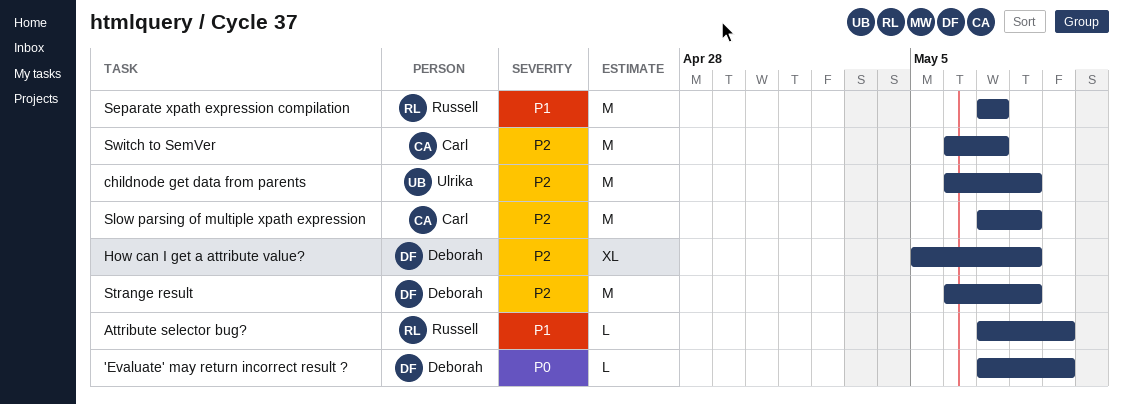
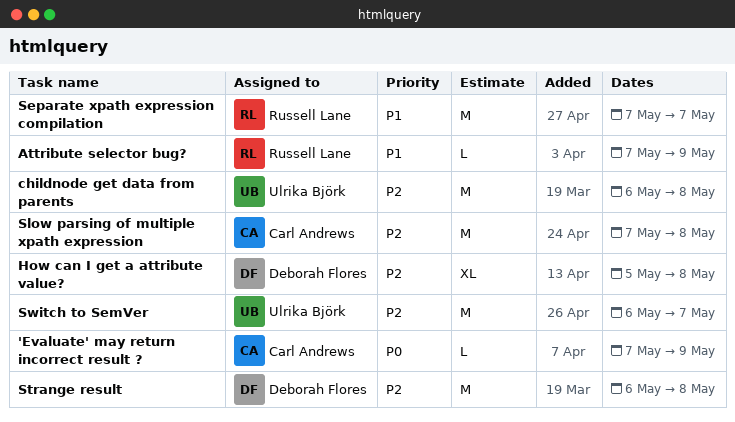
'Evaluate' may return incorrect result ?, owner: Deborah Flores -> Carl Andrews
Switch to SemVer, owner: Carl Andrews -> Ulrika Björk

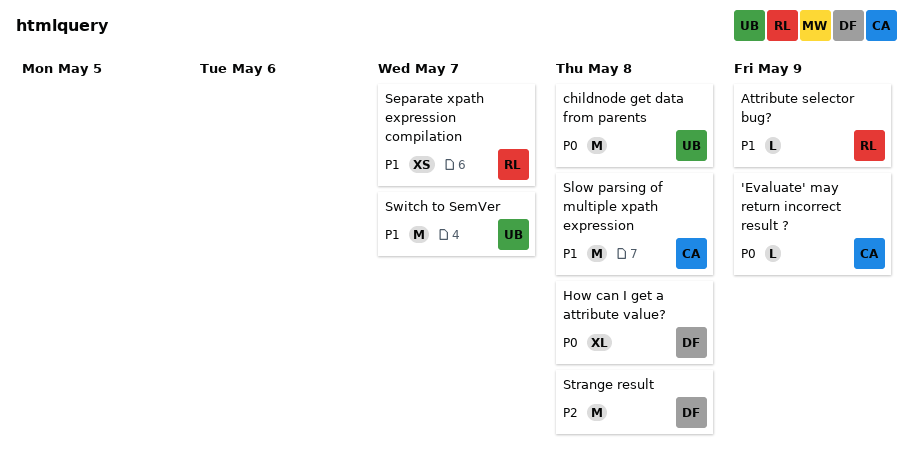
childnode get data from parents, priority: P2 -> P0
How can I get a attribute value?, priority: P2 -> P0
Separate xpath expression compilation, estimate: M -> XS
Slow parsing of multiple xpath expression, priority: P2 -> P1
Switch to SemVer, priority: P2 -> P1

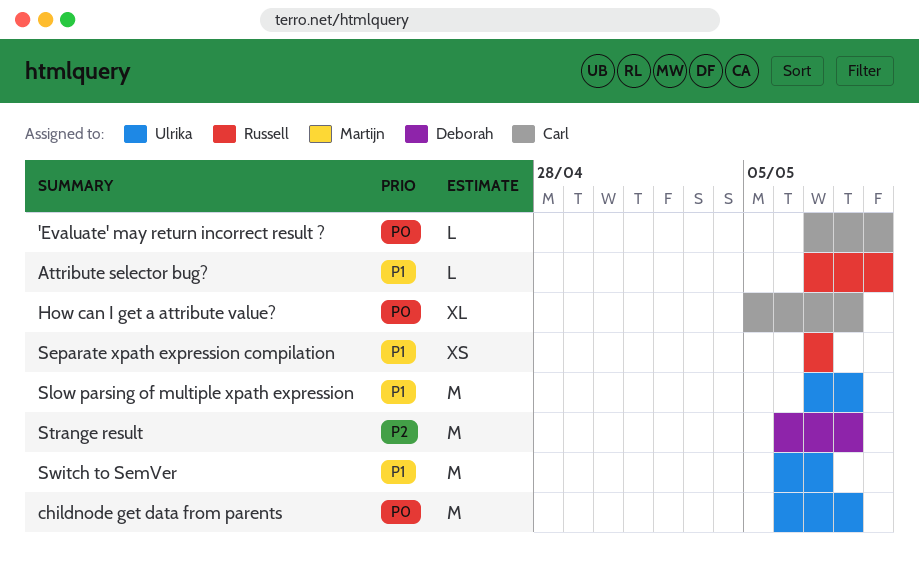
How can I get a attribute value?, owner: Deborah -> Carl
Slow parsing of multiple xpath expression, owner: Carl -> Ulrika

